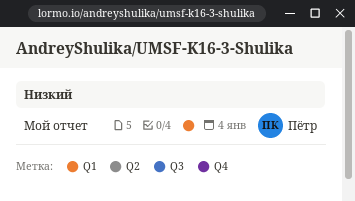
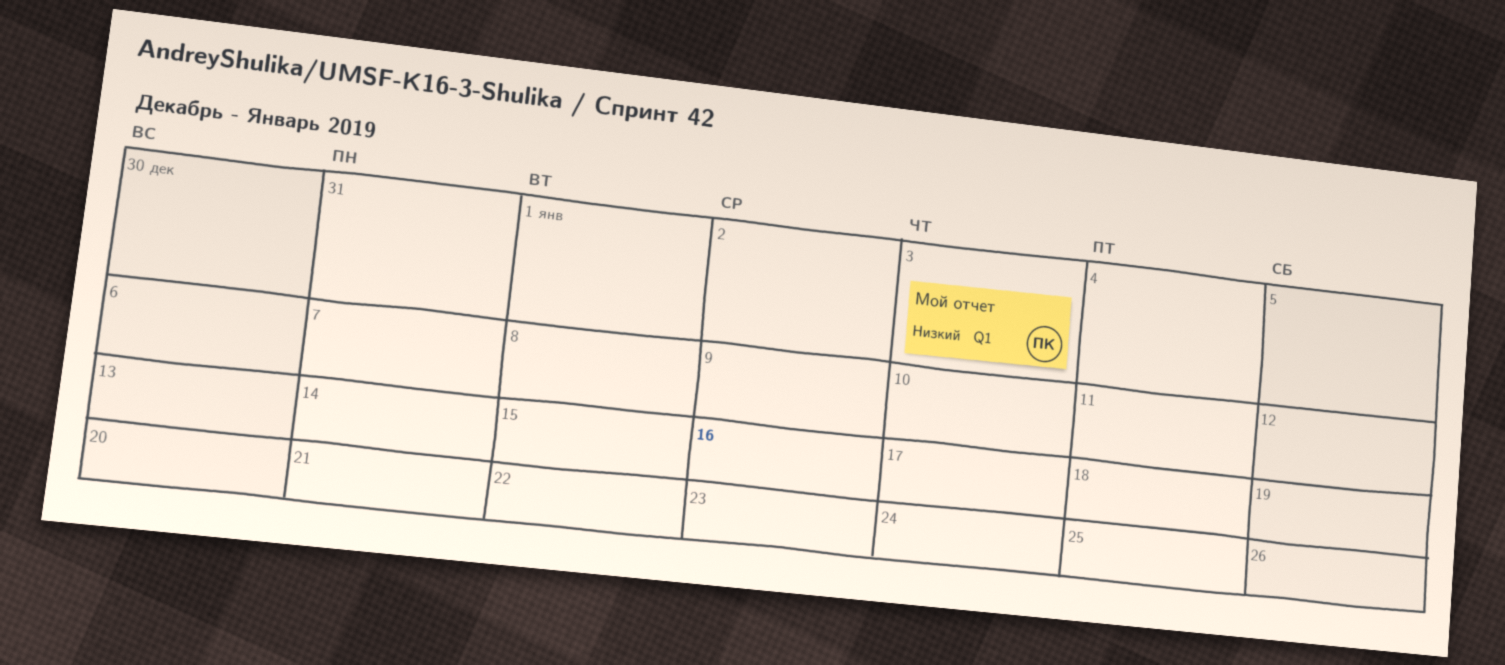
Мой отчет, due: Jan 4 -> Jan 3

